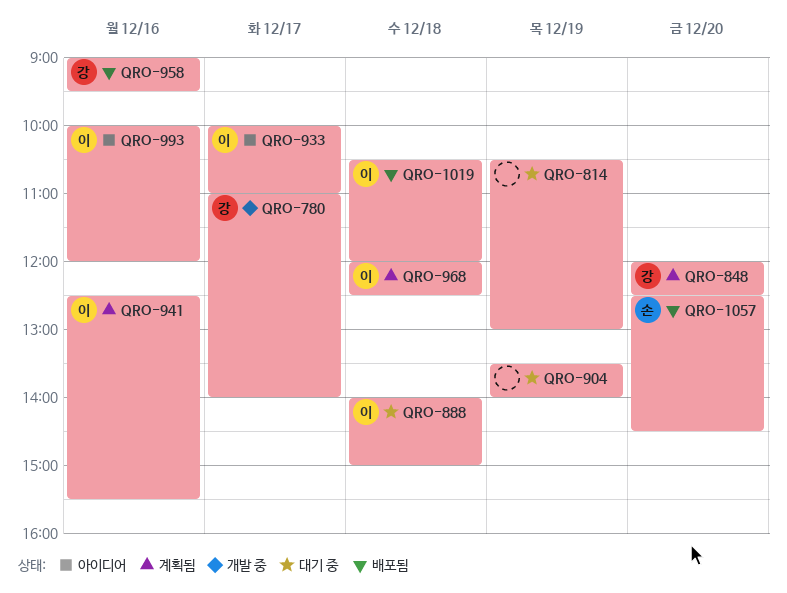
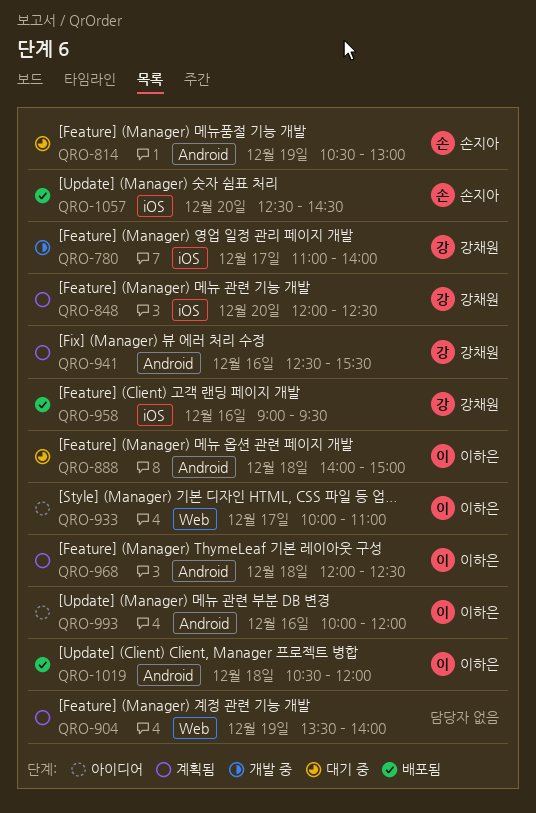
QRO-814, owner: none -> 손지아
QRO-904, status: 대기 중 -> 계획됨
QRO-941, owner: 이하은 -> 강채원

